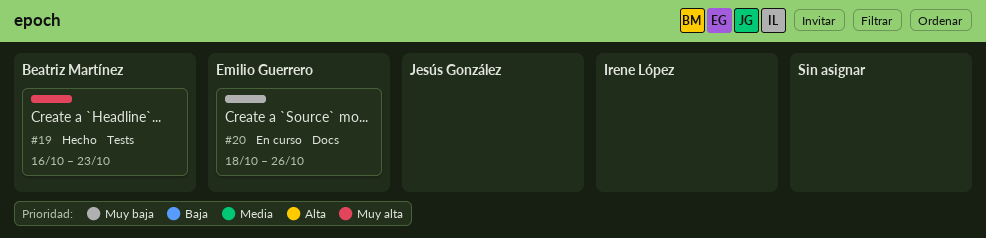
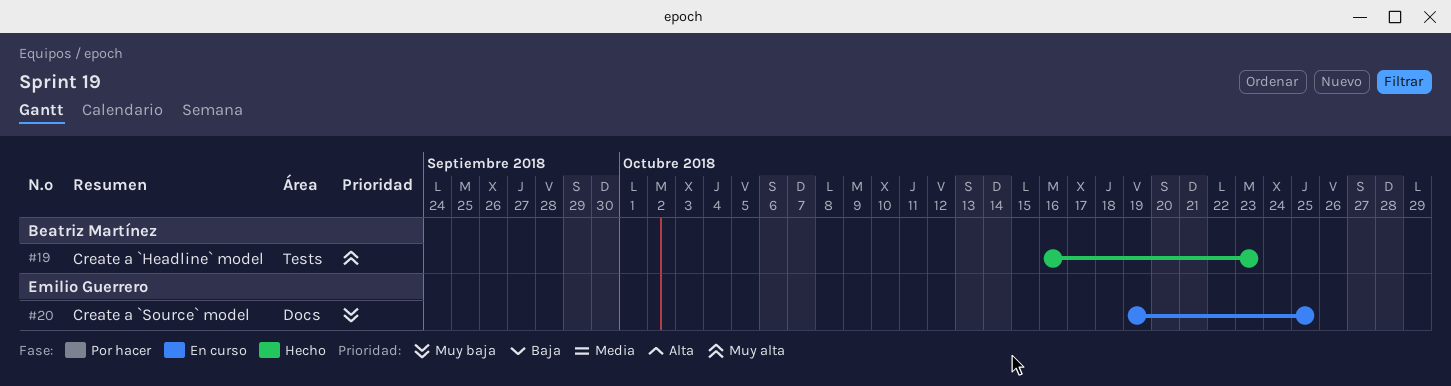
#20, start: Oct 18 -> Oct 19
#20, due: Oct 26 -> Oct 25

